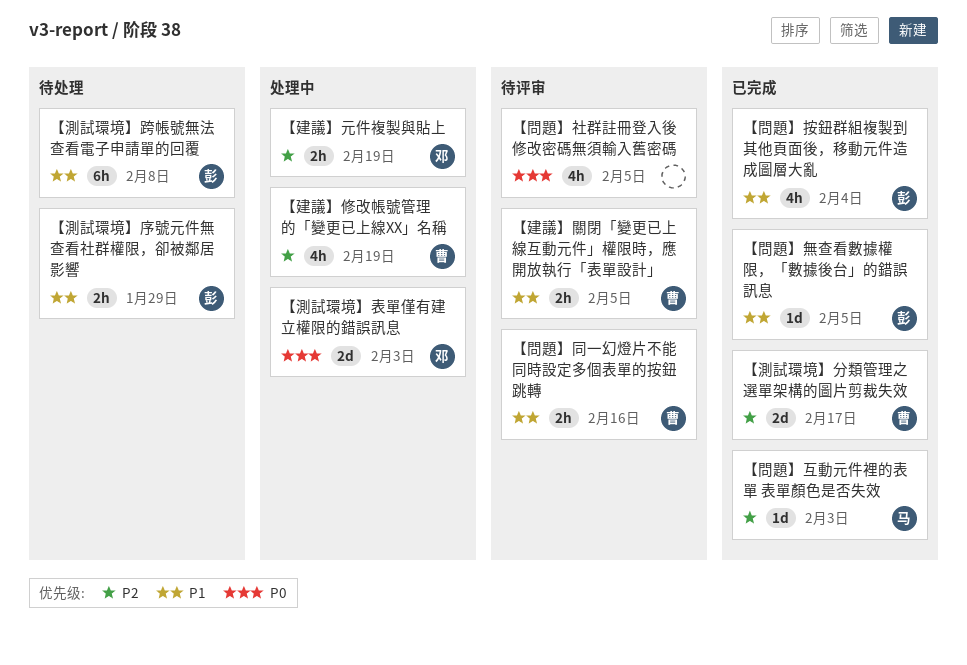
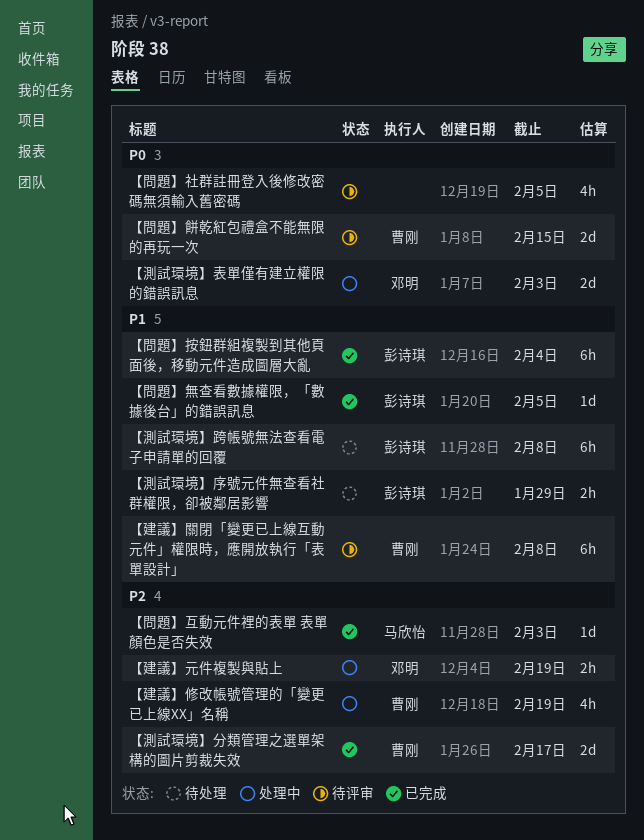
【問題】同一幻燈片不能同時設定多個表單的按鈕跳轉: present -> none
【問題】按鈕群組複製到其他頁面後，移動元件造成圖層大亂, estimate: 4h -> 6h
【問題】餅乾紅包禮盒不能無限的再玩一次: none -> present
【建議】關閉「變更已上線互動元件」權限時，應開放執行「表單設計」, estimate: 2h -> 6h
【建議】關閉「變更已上線互動元件」權限時，應開放執行「表單設計」, due: Feb 5 -> Feb 8

